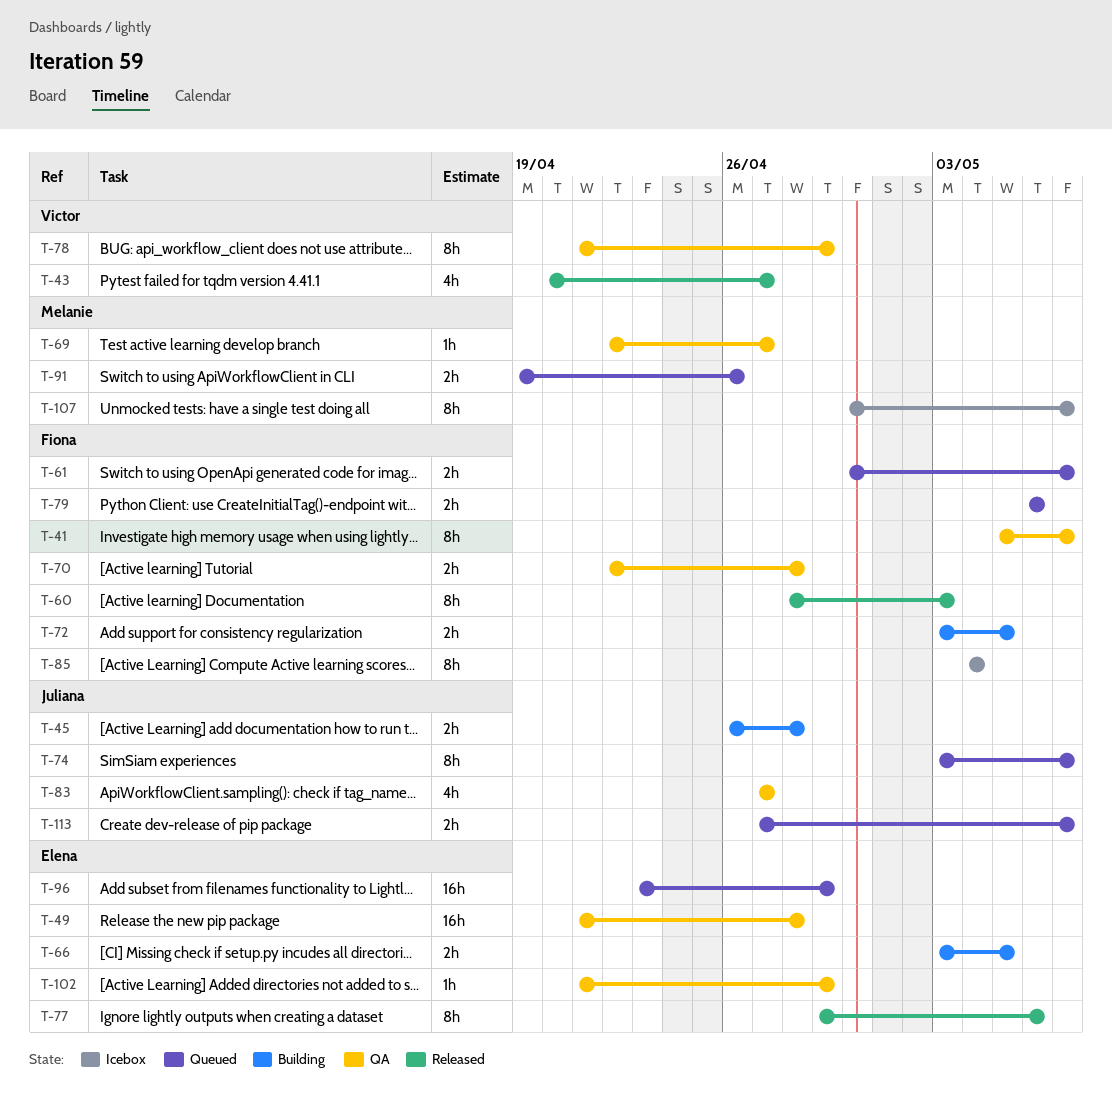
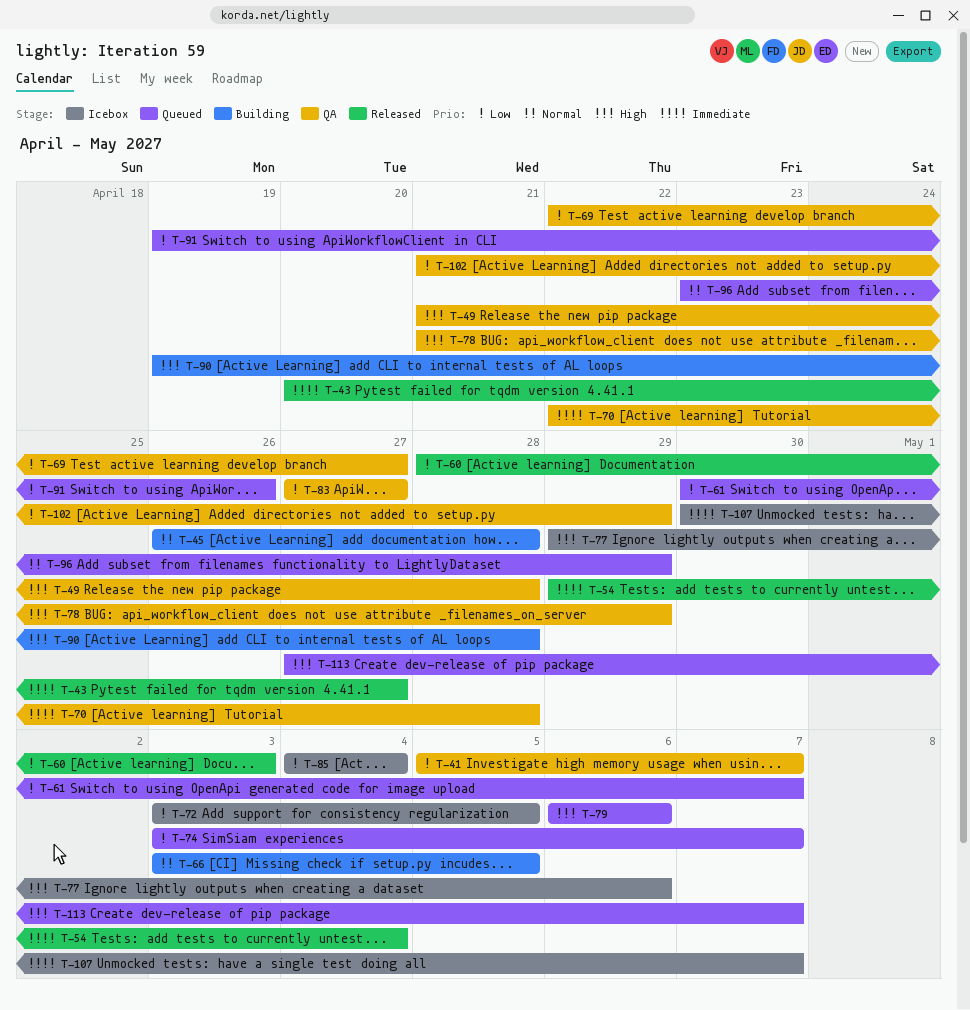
T-54: none -> present
T-72, status: Building -> Icebox
T-77, status: Released -> Icebox
T-90: none -> present

